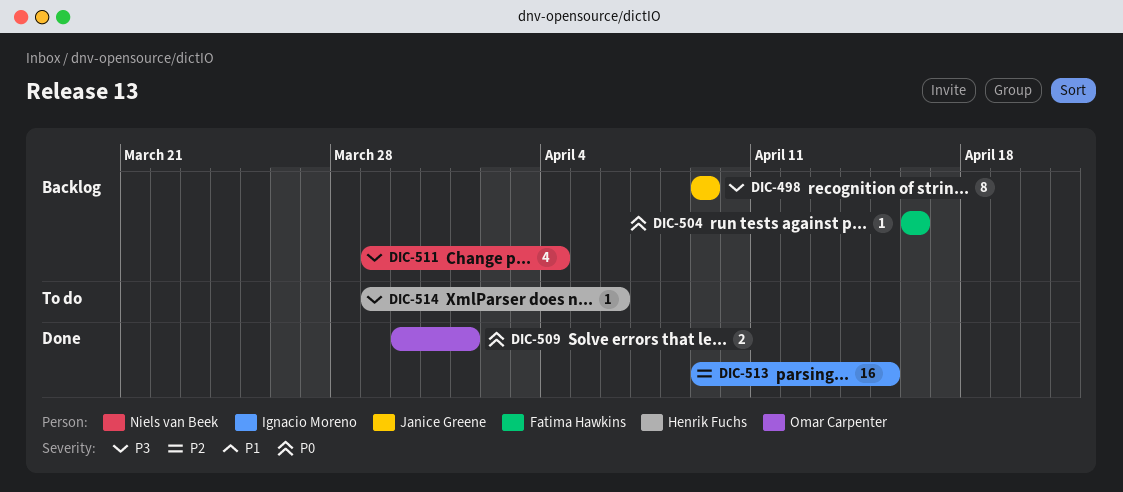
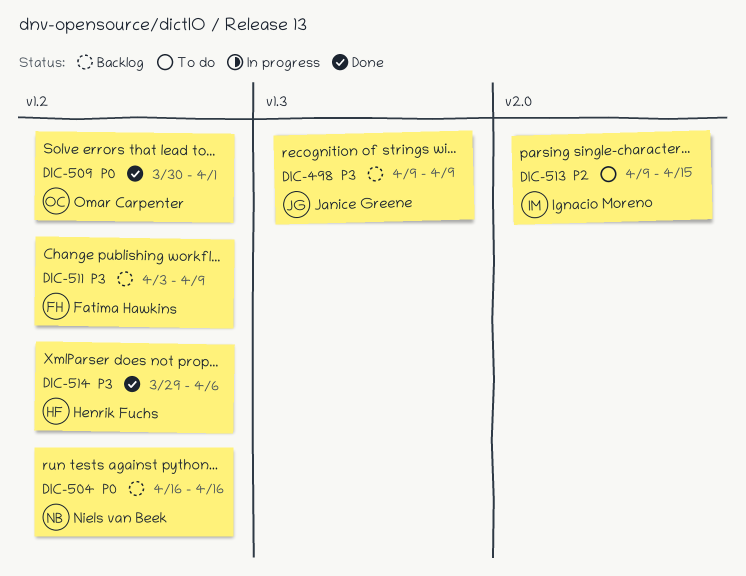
DIC-504, owner: Fatima Hawkins -> Niels van Beek
DIC-511, owner: Niels van Beek -> Fatima Hawkins
DIC-511, start: Mar 29 -> Apr 3
DIC-511, due: Apr 4 -> Apr 9
DIC-513, status: Done -> To do
DIC-514, status: To do -> Done

